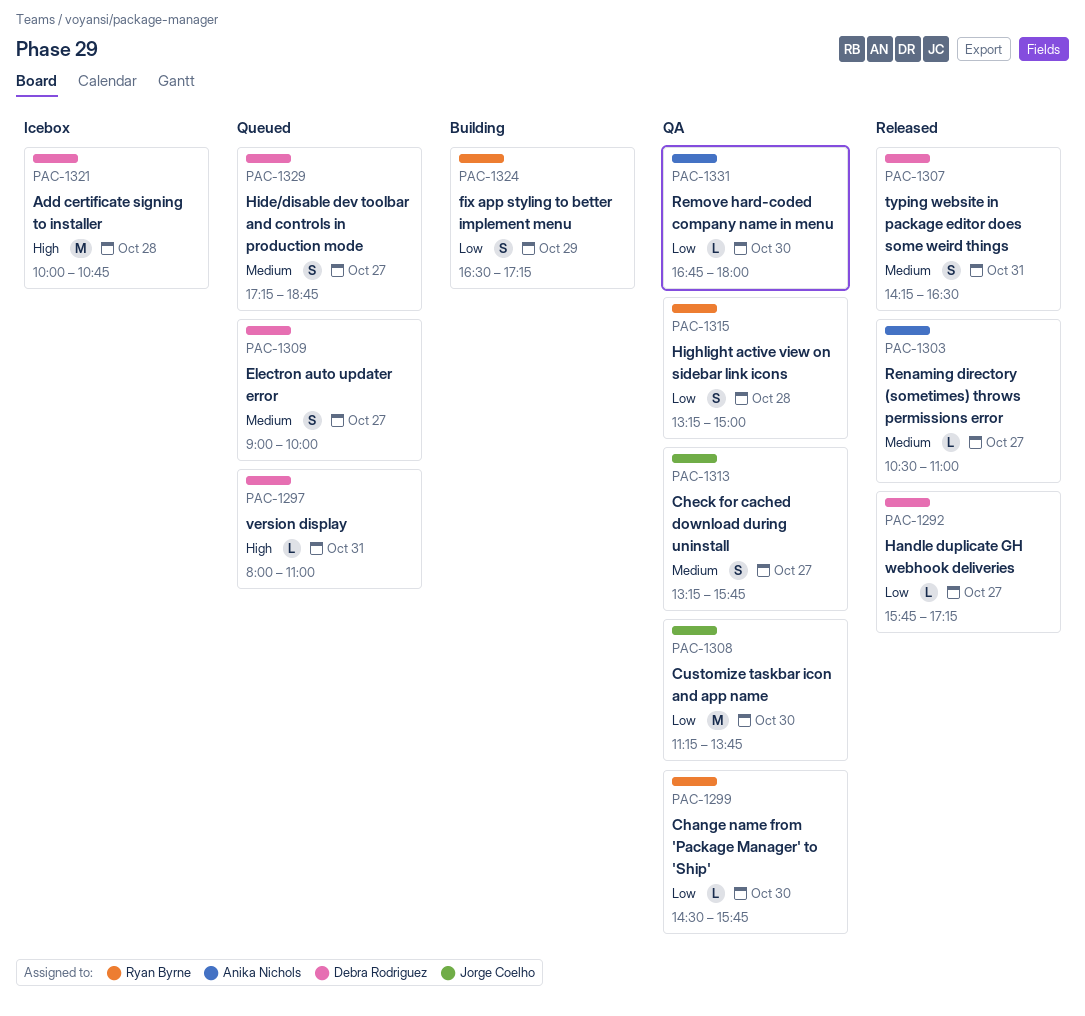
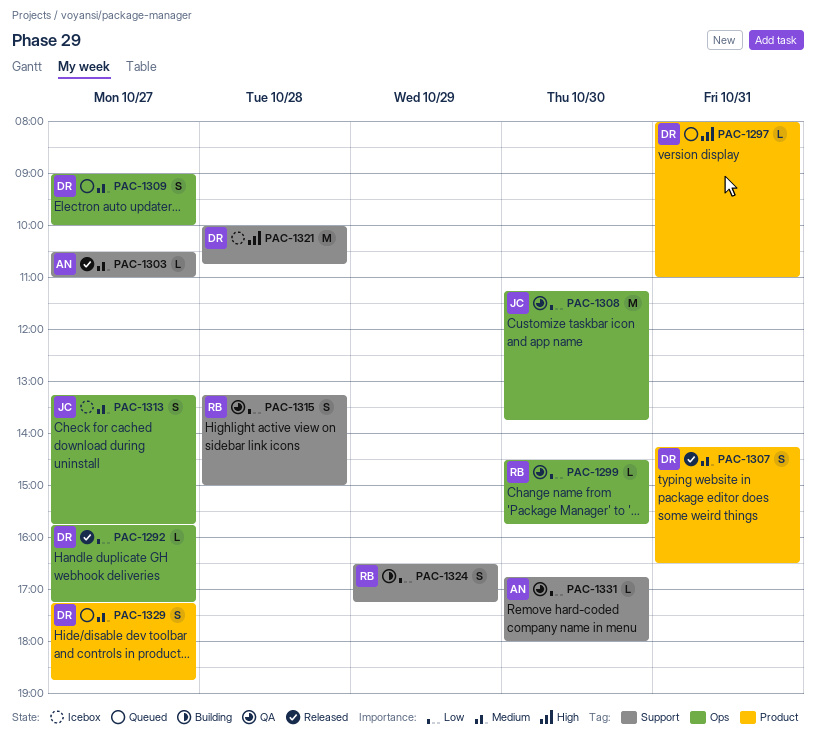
PAC-1313, status: QA -> Icebox

